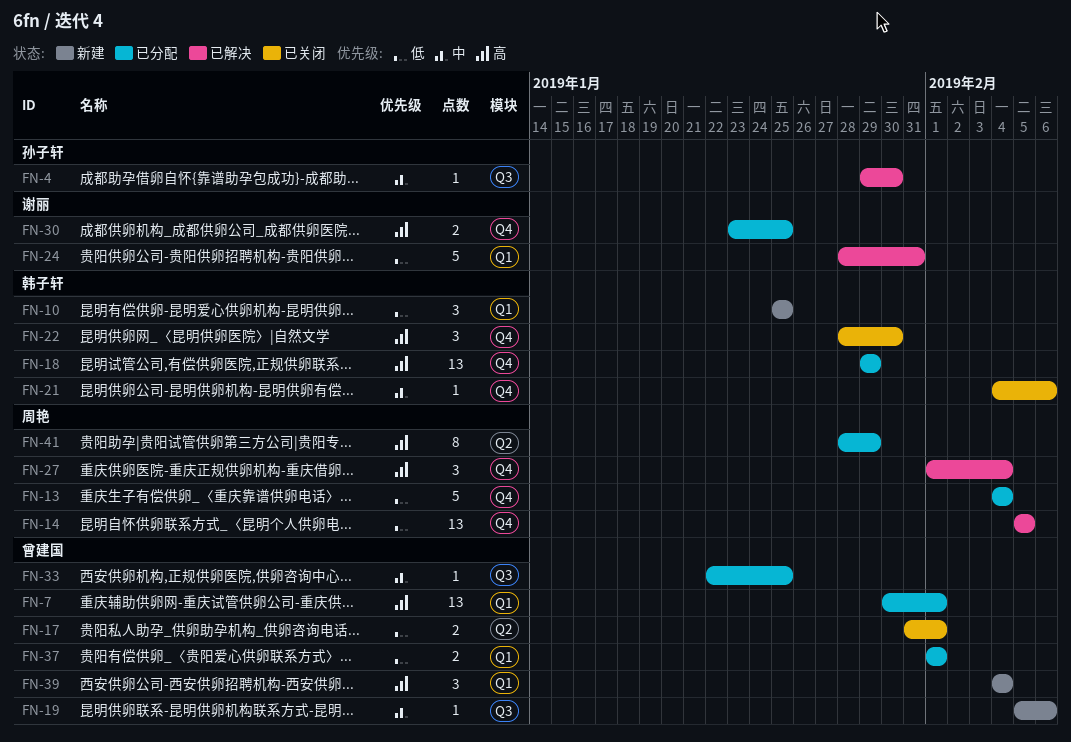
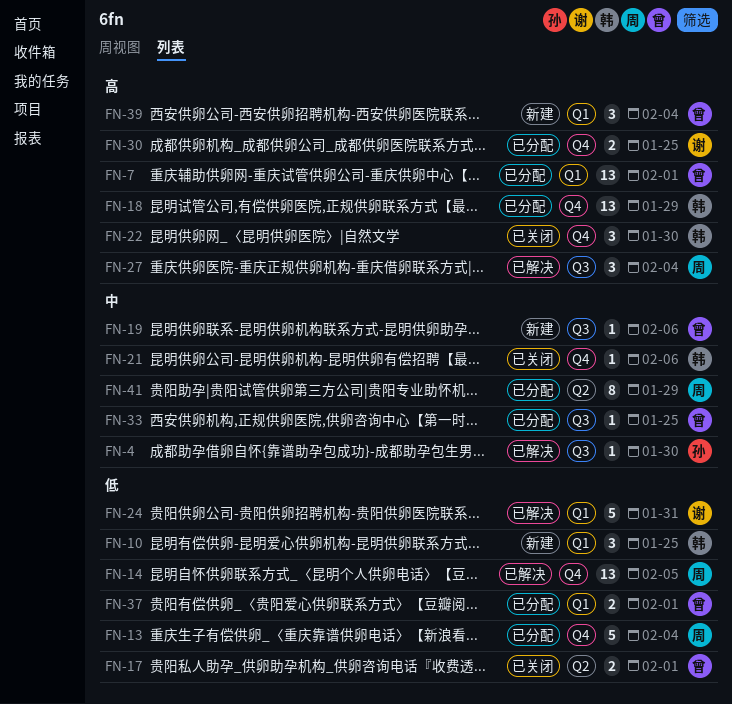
FN-27, label: Q4 -> Q3
FN-41, priority: 高 -> 中

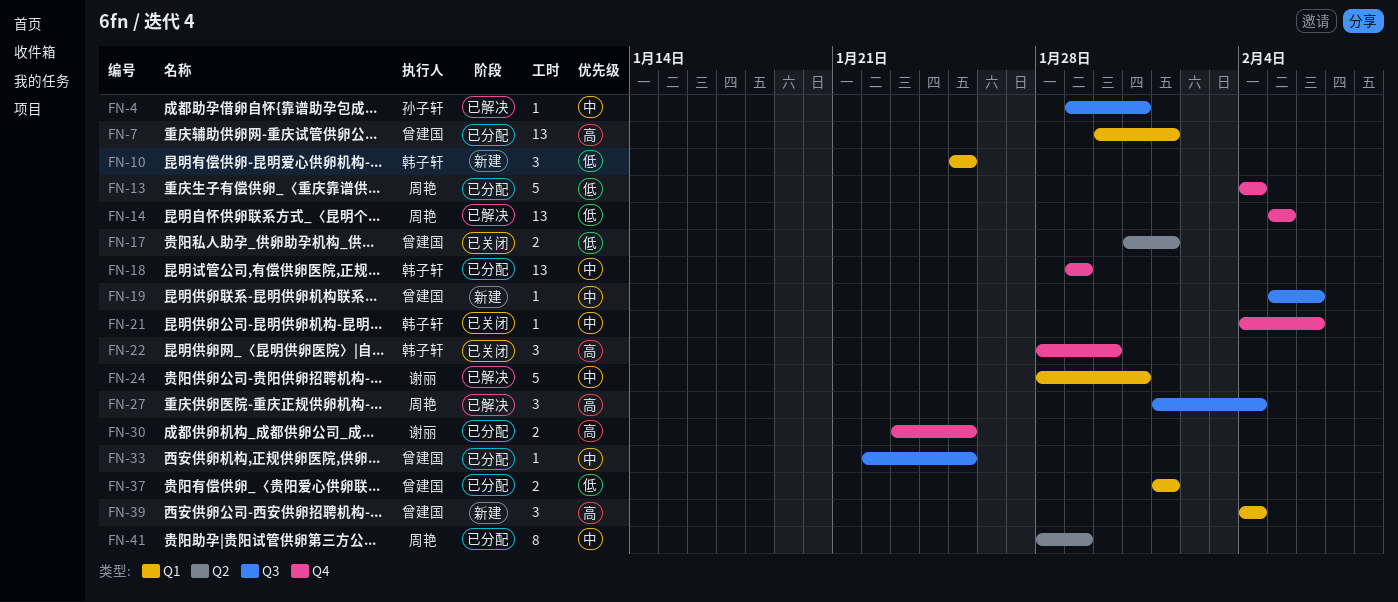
FN-4, due: Jan 30 -> Jan 31
FN-18, priority: 高 -> 中
FN-24, priority: 低 -> 中

